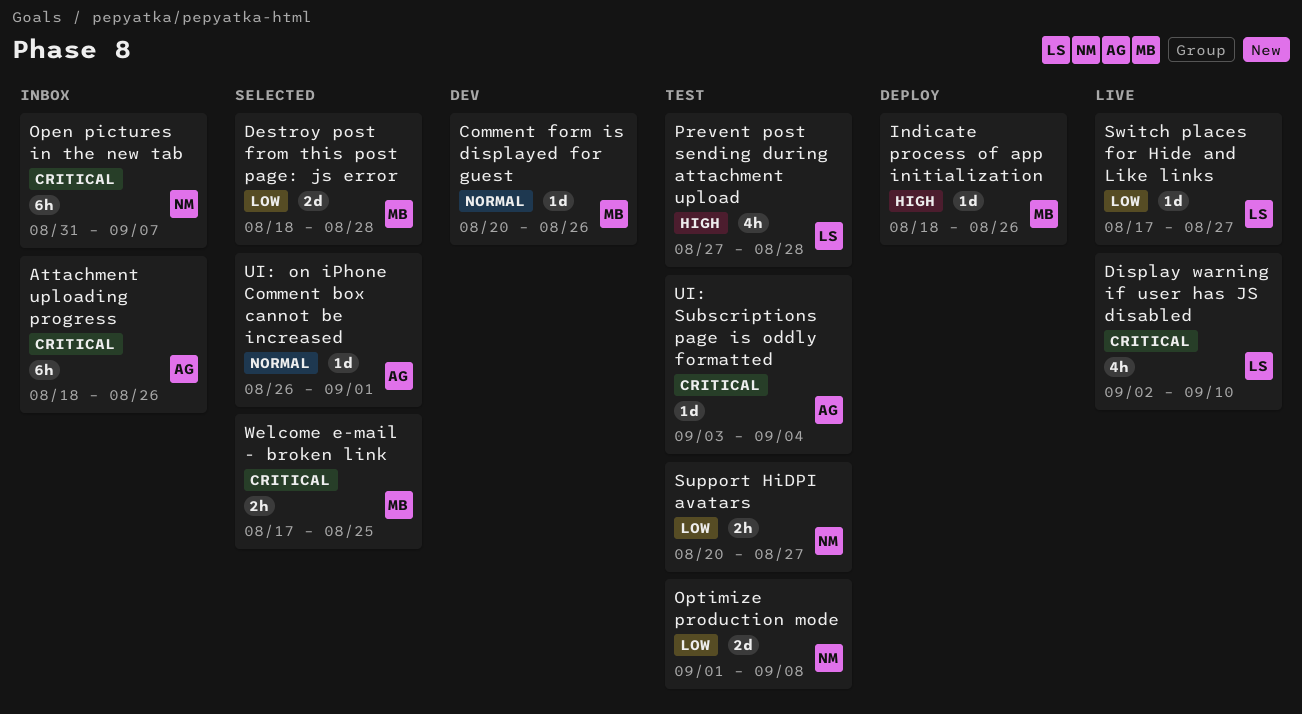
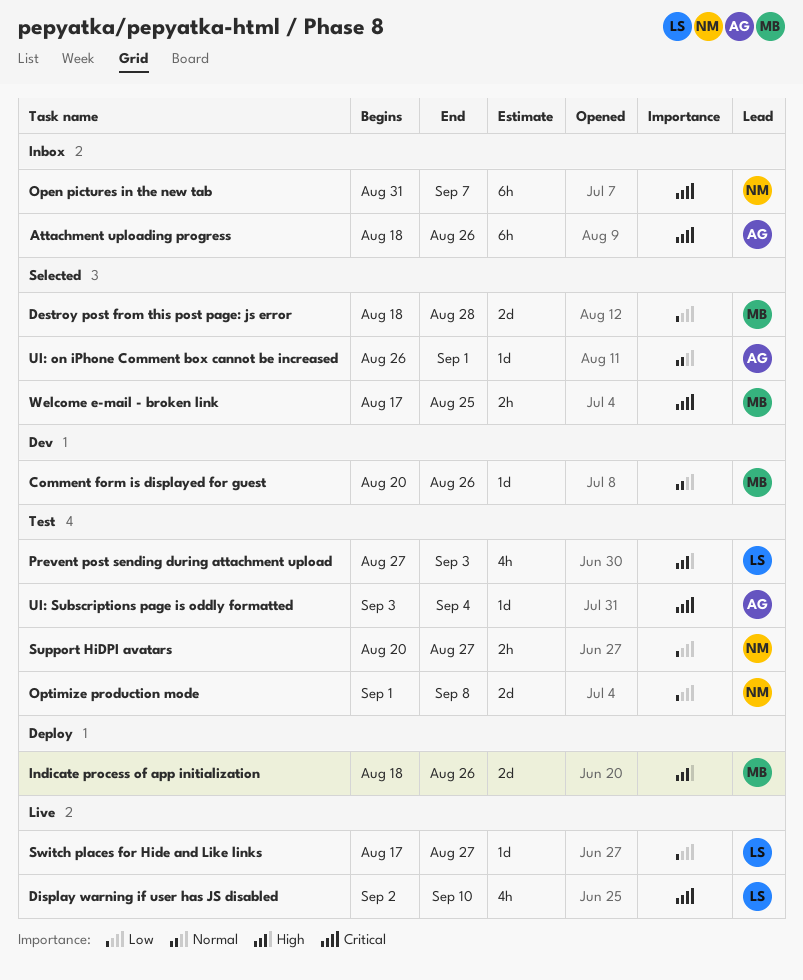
Indicate process of app initialization, estimate: 1d -> 2d
Prevent post sending during attachment upload, due: Aug 28 -> Sep 3

